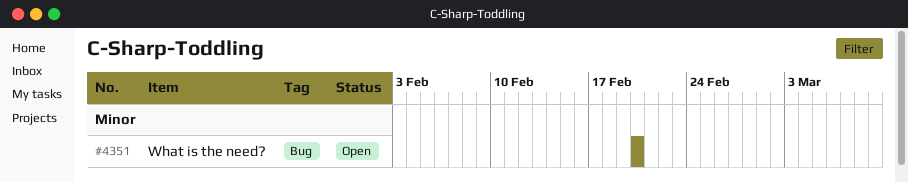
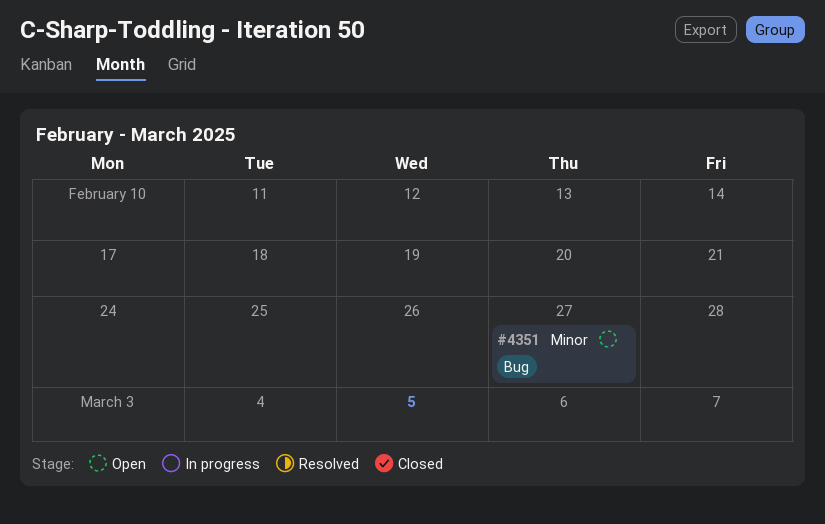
#4351, due: Feb 20 -> Feb 27

